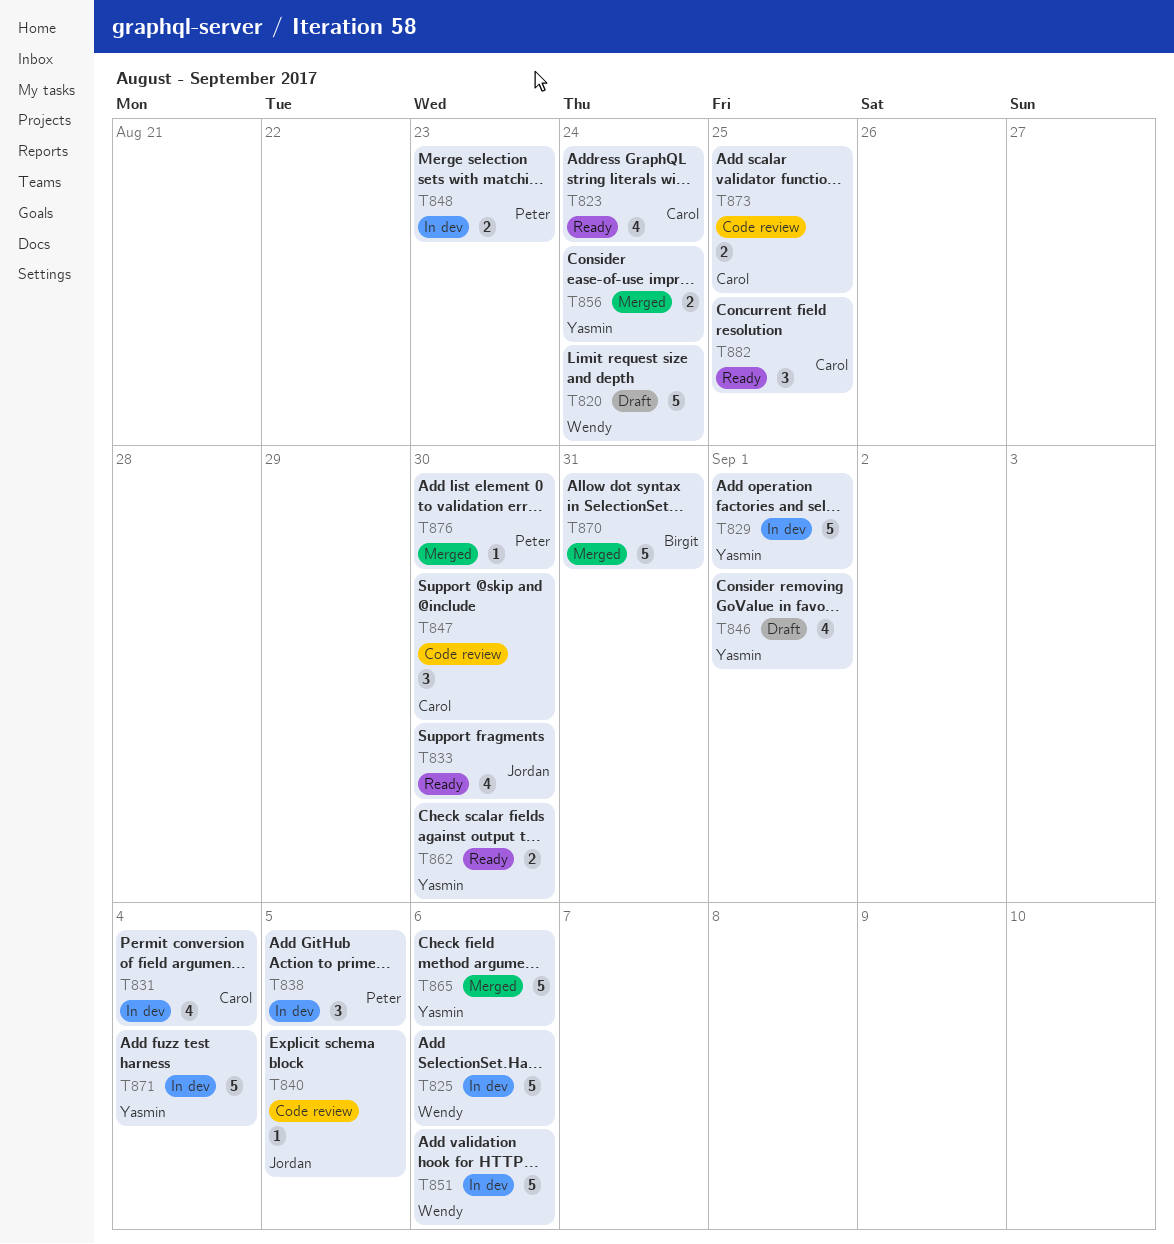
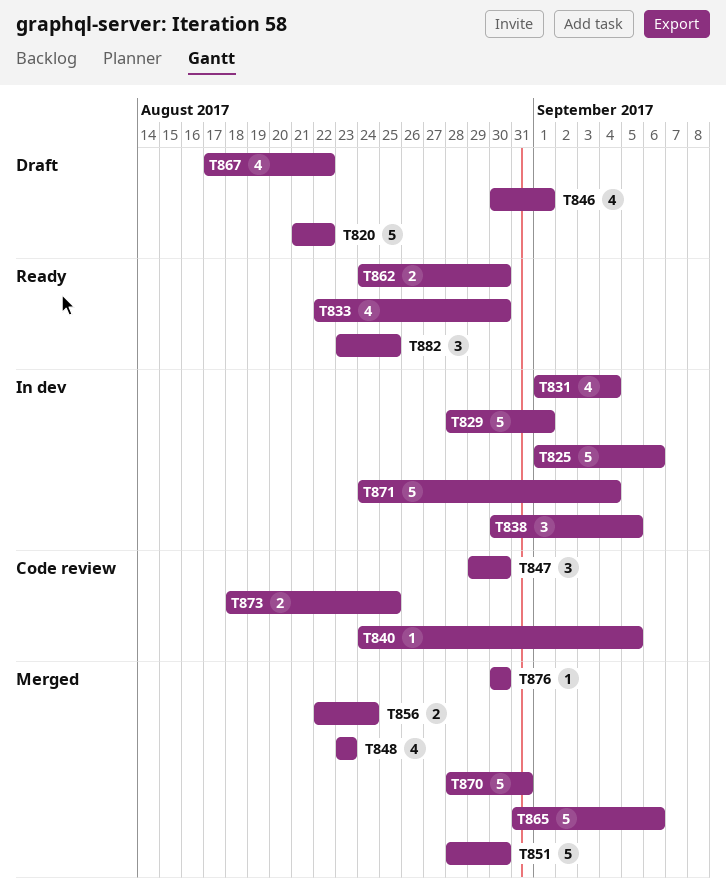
T820, due: Aug 24 -> Aug 22
T823: present -> none
T848, status: In dev -> Merged
T848, estimate: 2 -> 4
T851, status: In dev -> Merged
T851, due: Sep 6 -> Aug 30
T867: none -> present

